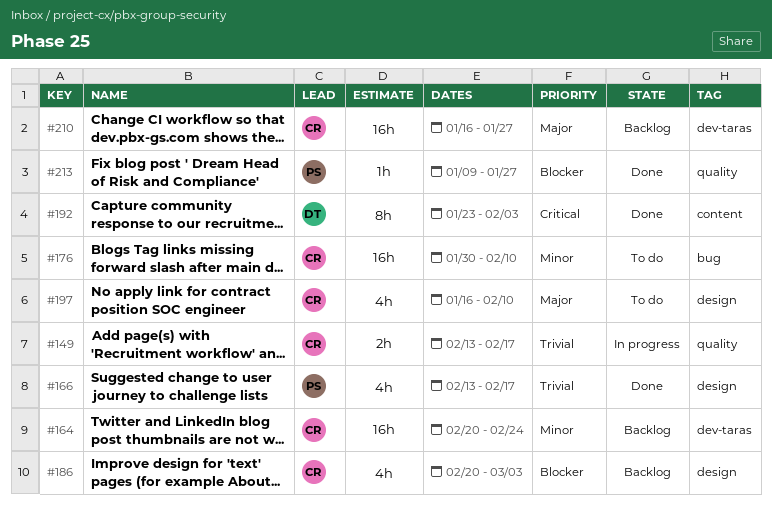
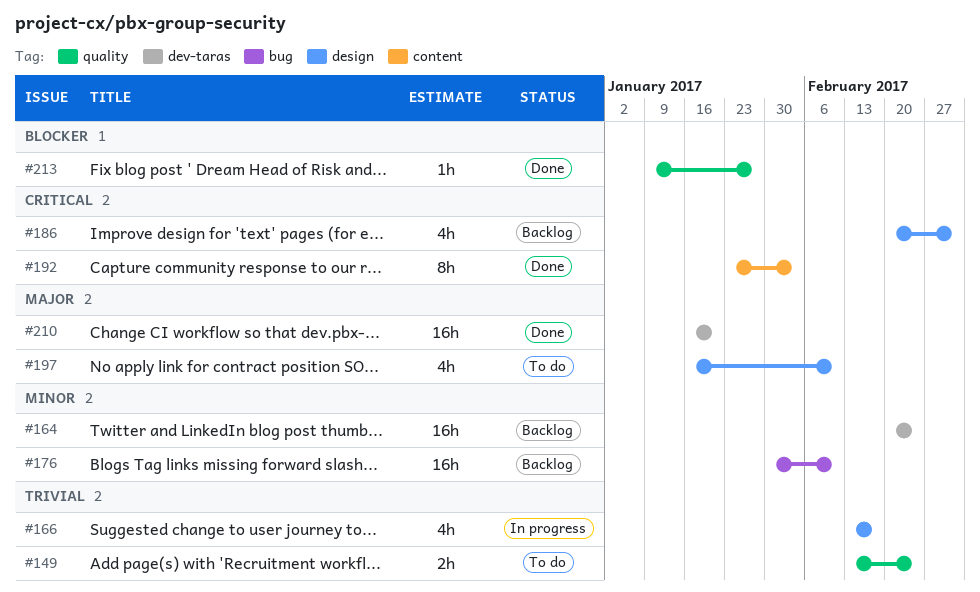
#149, status: In progress -> To do
#149, due: Feb 17 -> Feb 24
#166, status: Done -> In progress
#176, status: To do -> Backlog
#186, priority: Blocker -> Critical
#210, status: Backlog -> Done
#210, due: Jan 27 -> Jan 20

